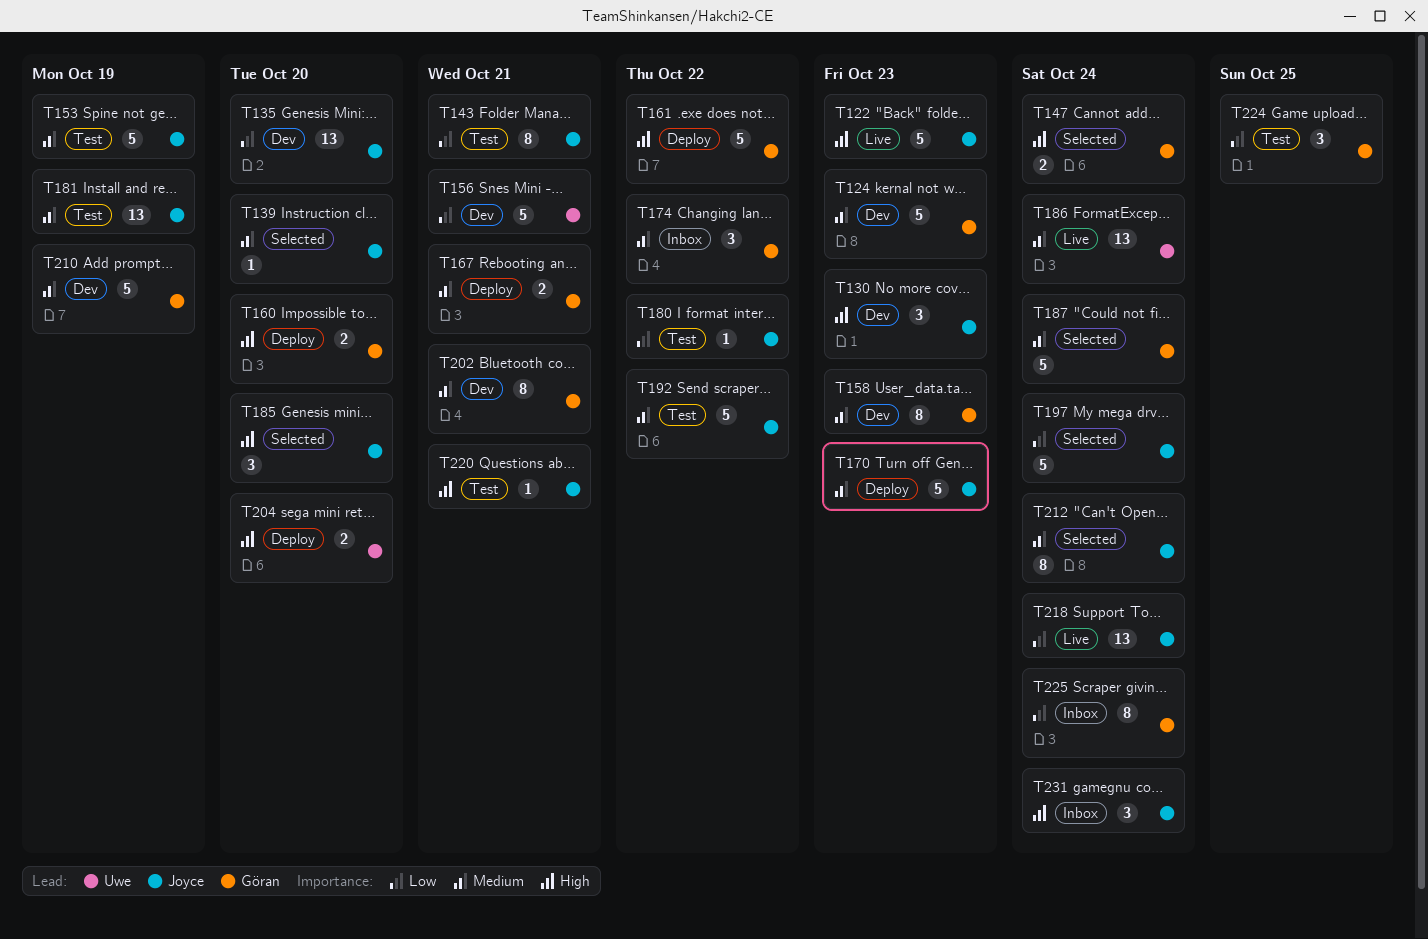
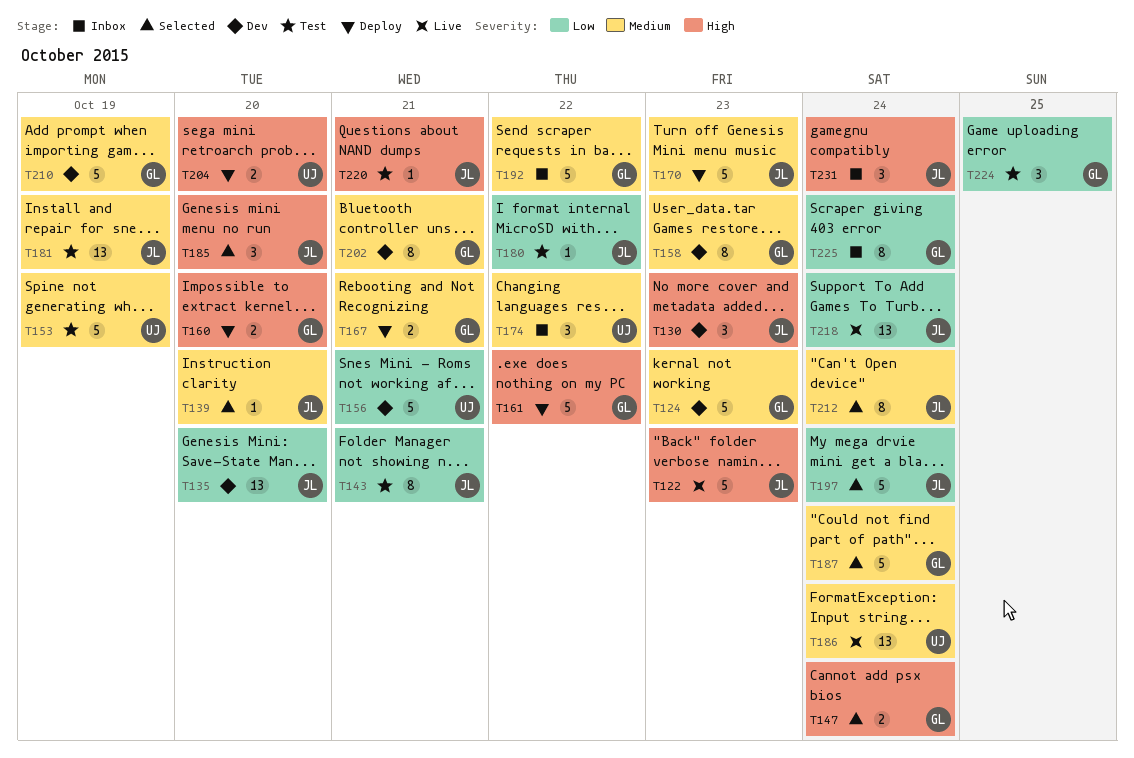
T153, owner: Joyce -> Uwe
T174, owner: Göran -> Uwe
T192, status: Test -> Inbox
T192, owner: Joyce -> Göran

